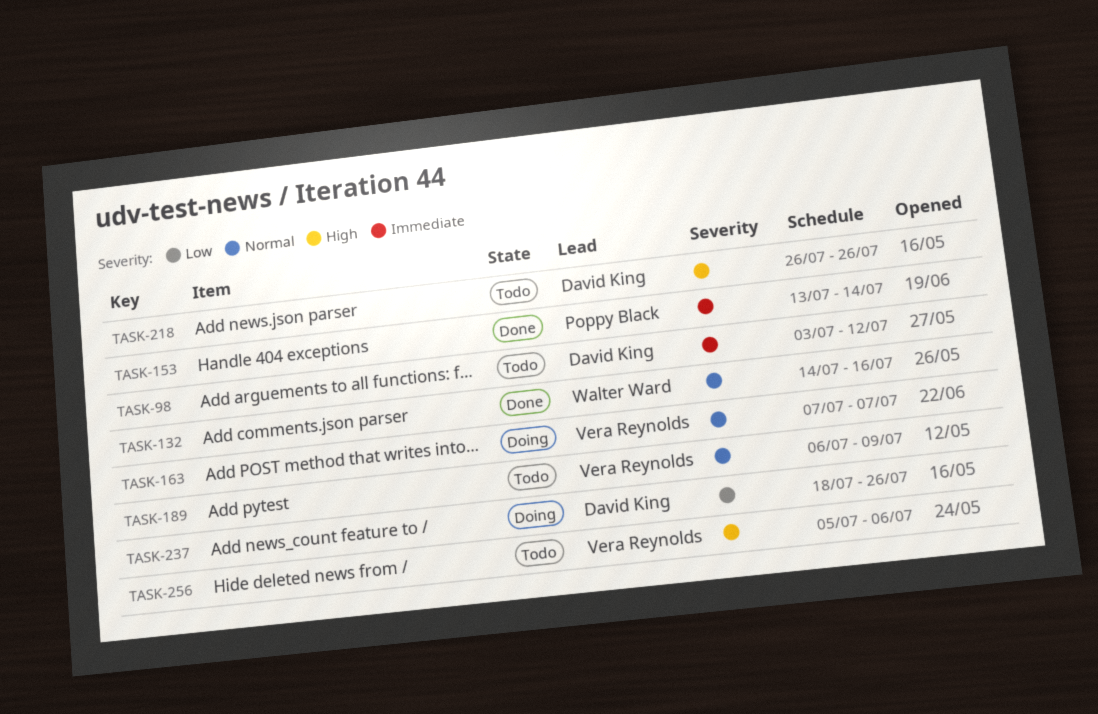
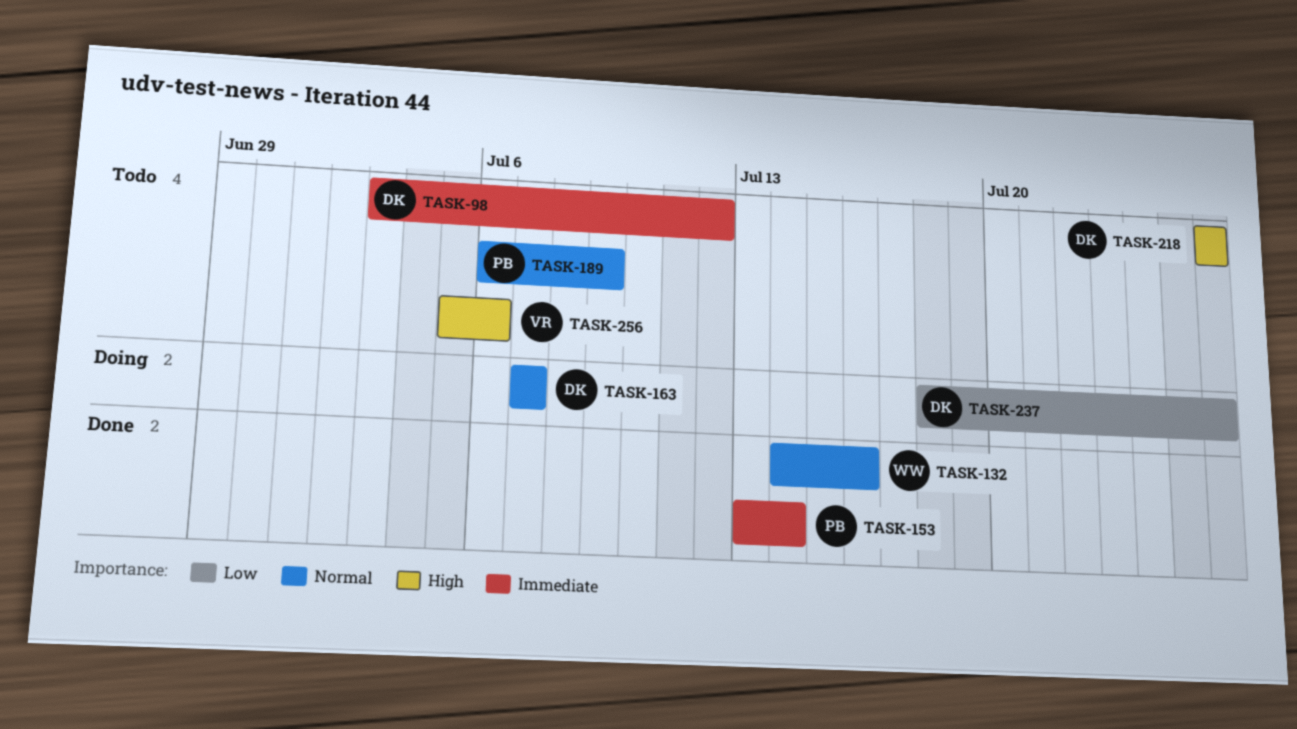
TASK-163, owner: Vera Reynolds -> David King
TASK-189, owner: Vera Reynolds -> Poppy Black

